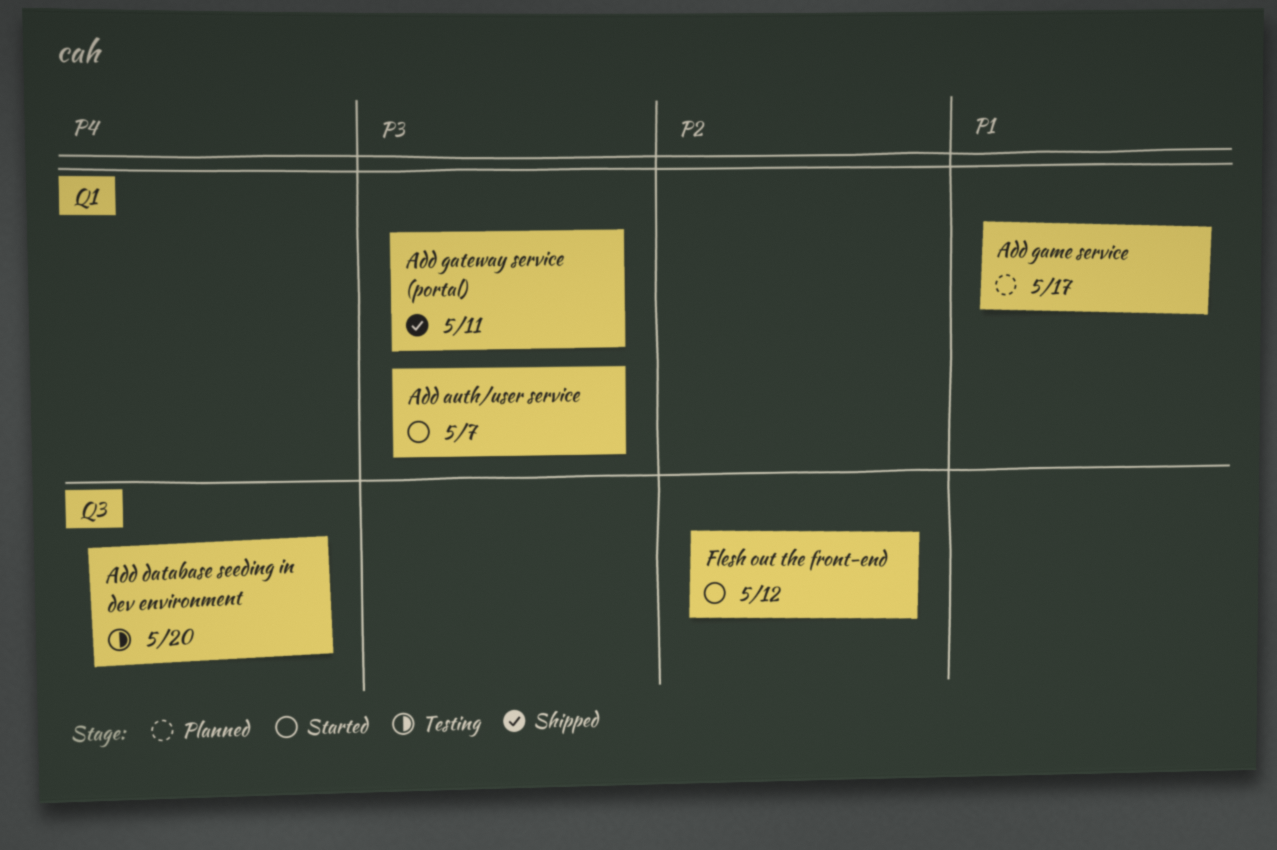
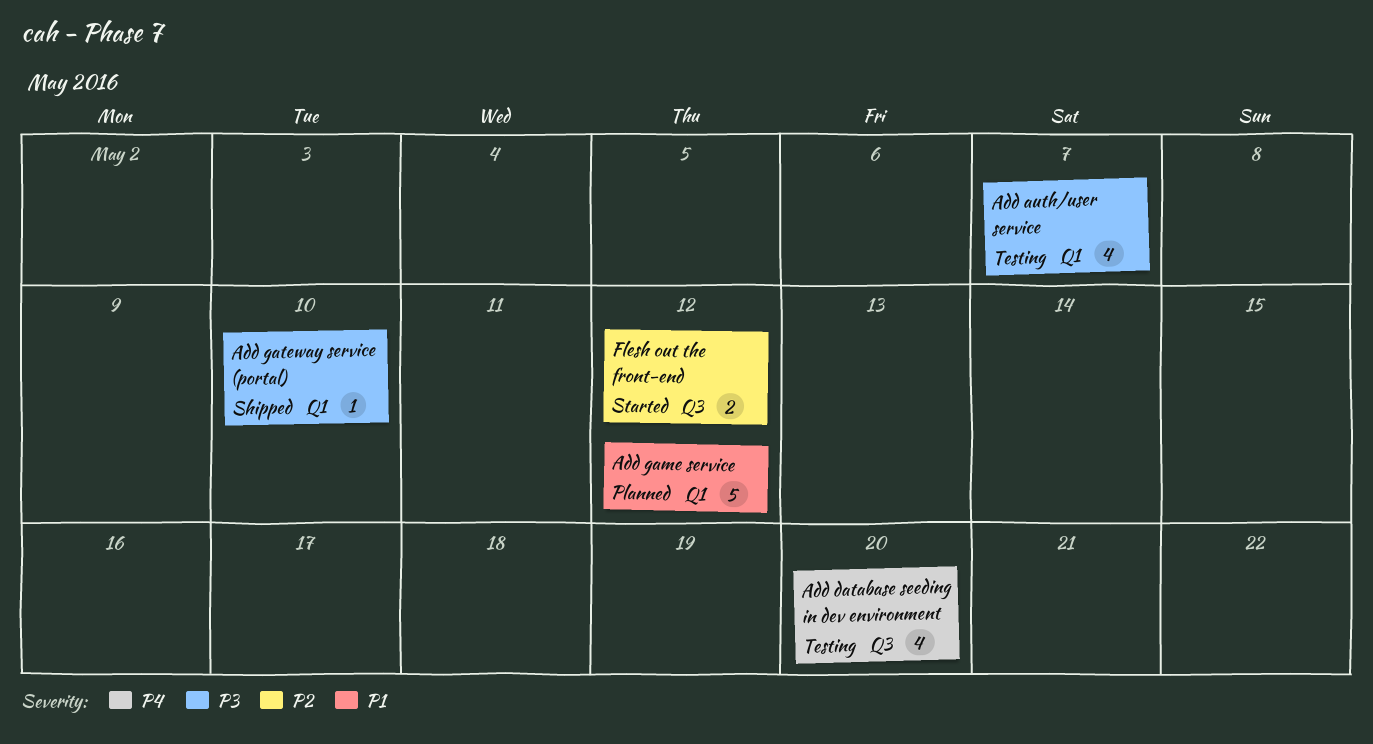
Add auth/user service, status: Started -> Testing
Add game service, due: May 17 -> May 12
Add gateway service (portal), due: May 11 -> May 10

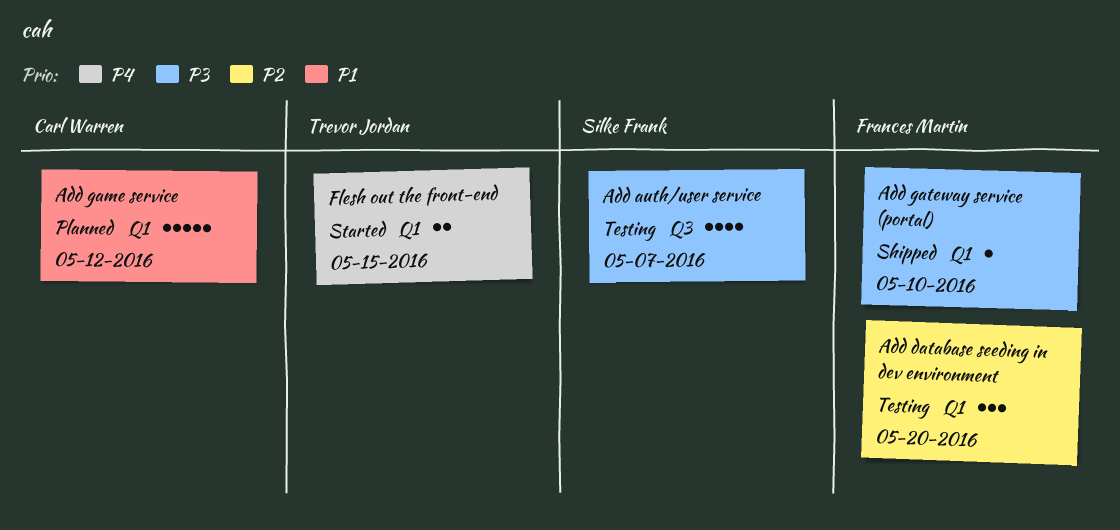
Add auth/user service, label: Q1 -> Q3
Add database seeding in dev environment, priority: P4 -> P2
Add database seeding in dev environment, label: Q3 -> Q1
Add database seeding in dev environment, estimate: 4 -> 3
Flesh out the front-end, priority: P2 -> P4
Flesh out the front-end, label: Q3 -> Q1
Flesh out the front-end, due: May 12 -> May 15

